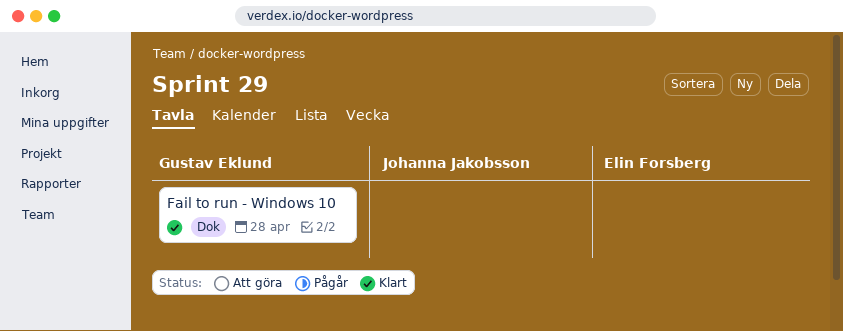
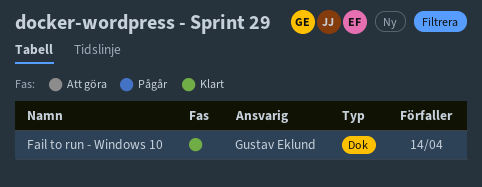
Fail to run - Windows 10, due: Apr 28 -> Apr 14

